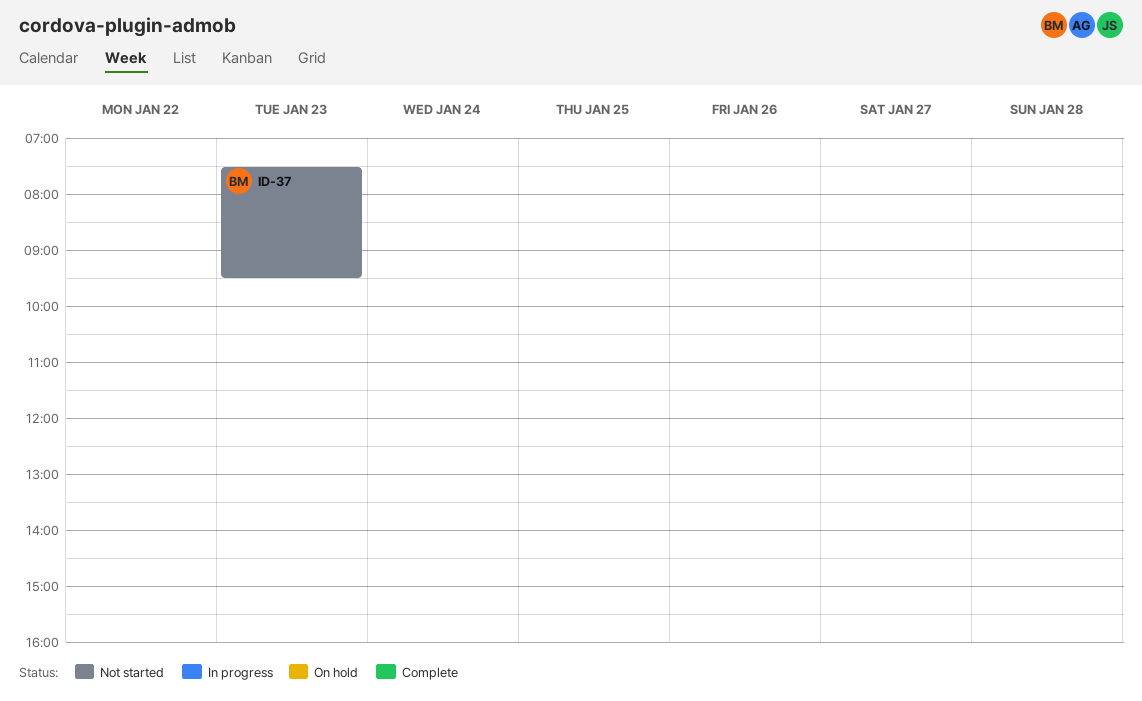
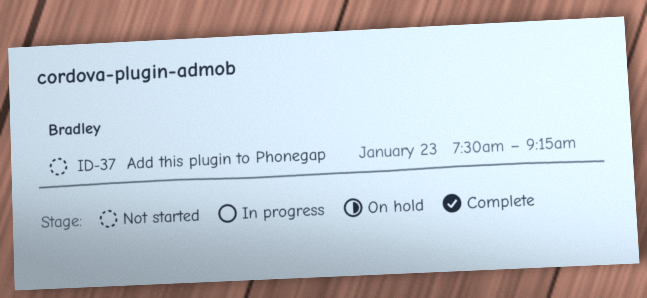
ID-37, ends: 09:30 -> 09:15

